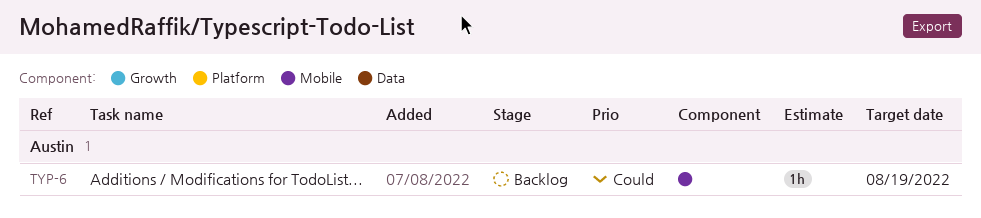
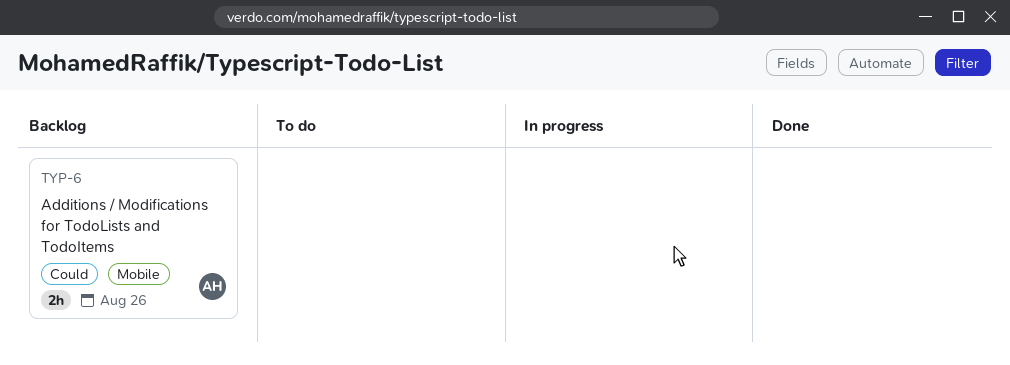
TYP-6, estimate: 1h -> 2h
TYP-6, due: Aug 19 -> Aug 26

